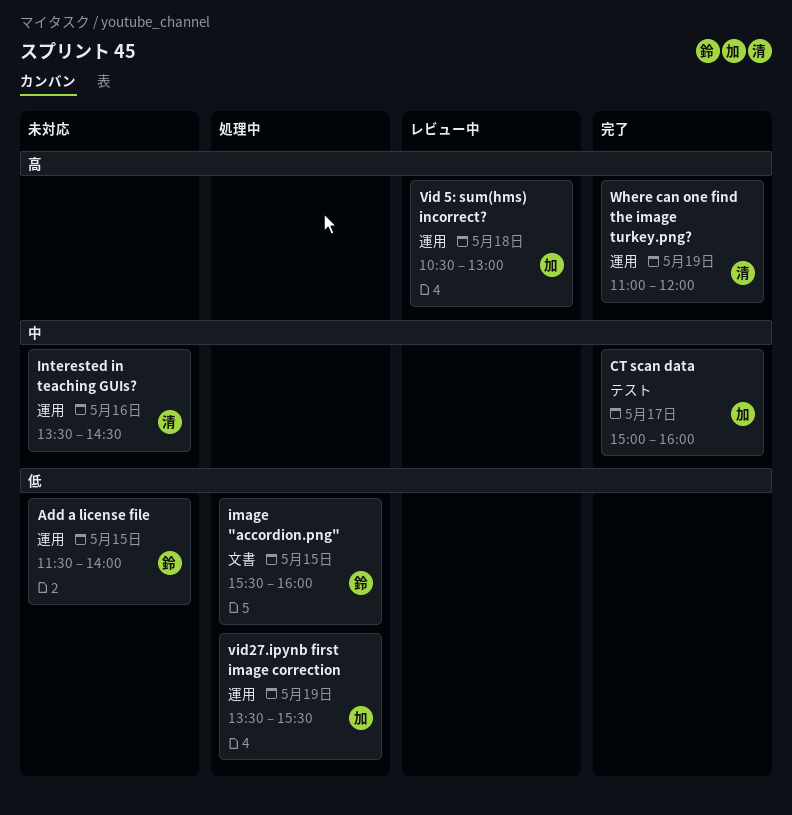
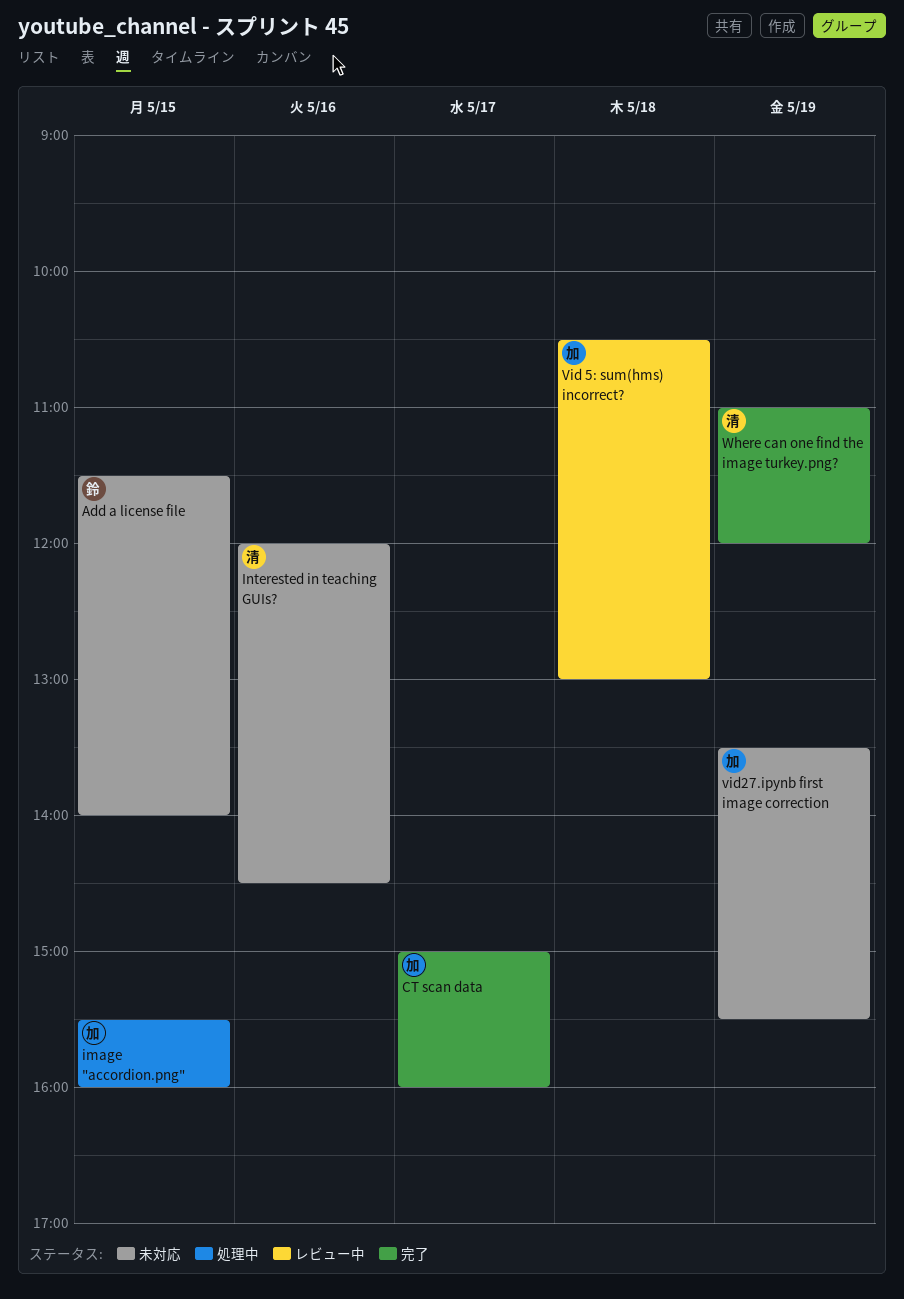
image "accordion.png", owner: 鈴 -> 加
Interested in teaching GUIs?, begins: 13:30 -> 12:00
vid27.ipynb first image correction, status: 処理中 -> 未対応

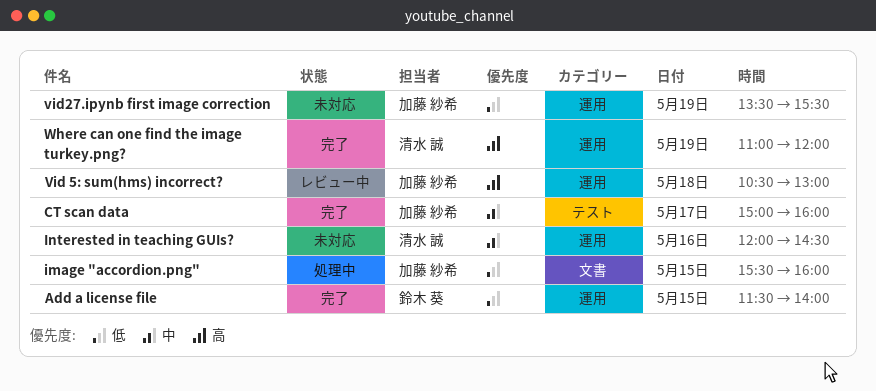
Add a license file, status: 未対応 -> 完了

